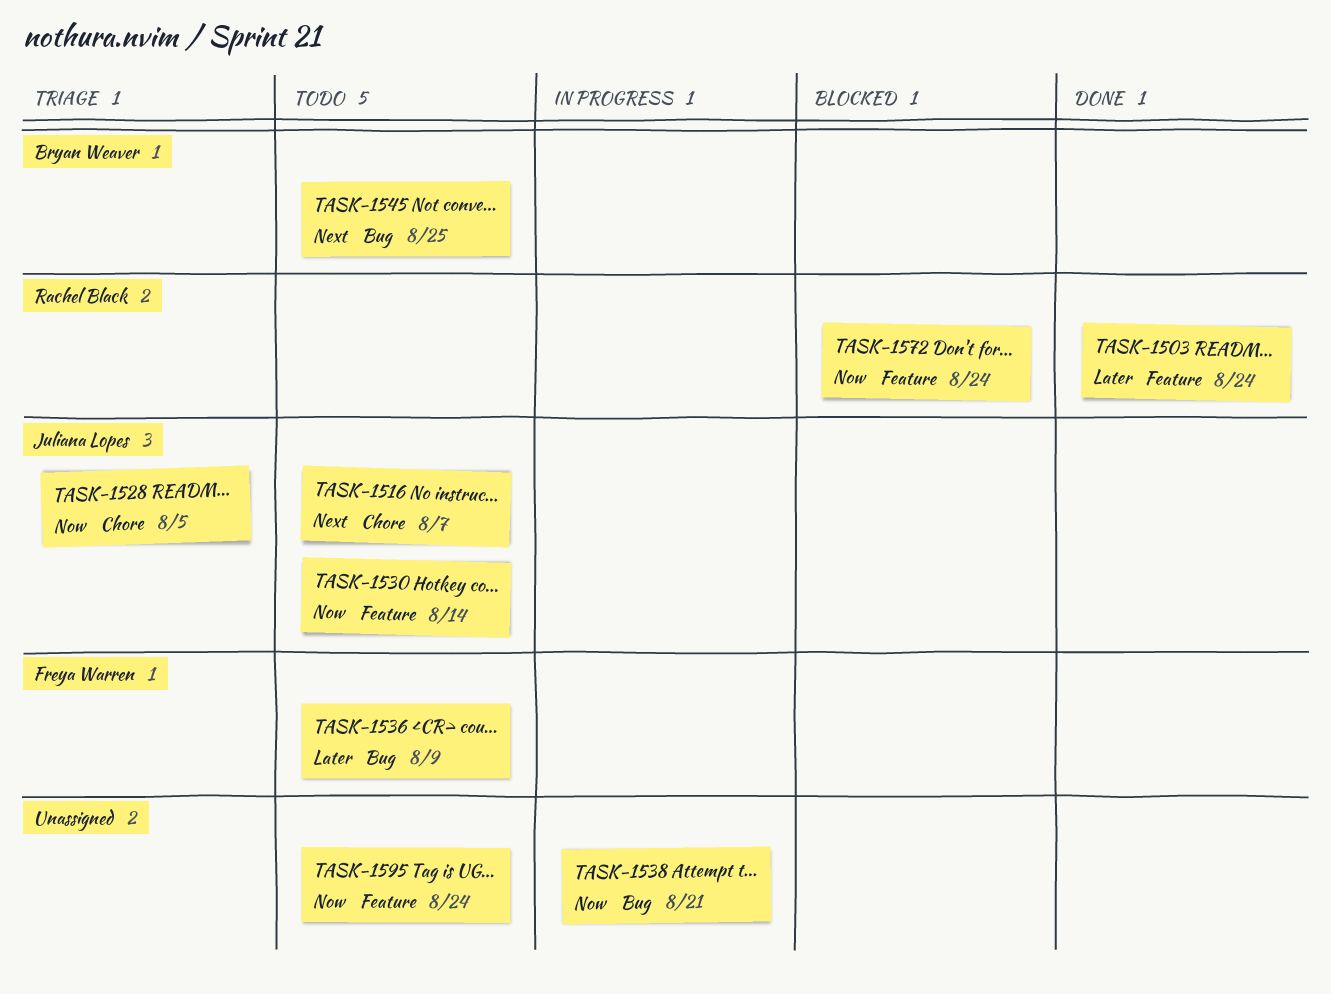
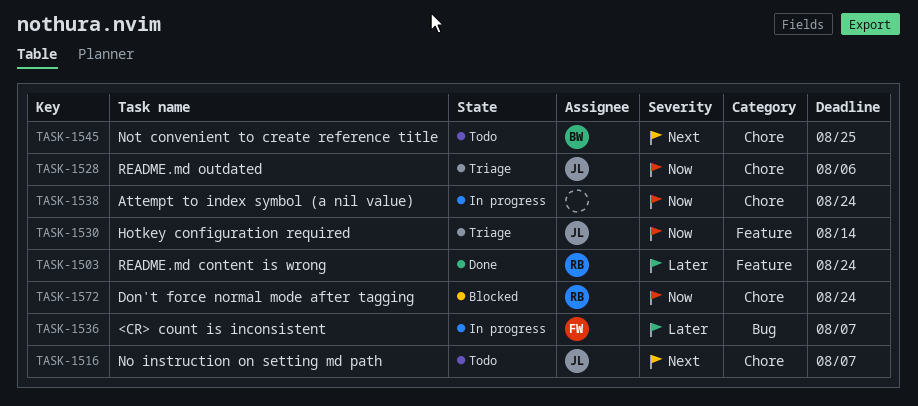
TASK-1528, due: Aug 5 -> Aug 6
TASK-1530, status: Todo -> Triage
TASK-1536, status: Todo -> In progress
TASK-1536, due: Aug 9 -> Aug 7
TASK-1538, label: Bug -> Chore
TASK-1538, due: Aug 21 -> Aug 24
TASK-1545, label: Bug -> Chore
TASK-1572, label: Feature -> Chore
TASK-1595: present -> none

